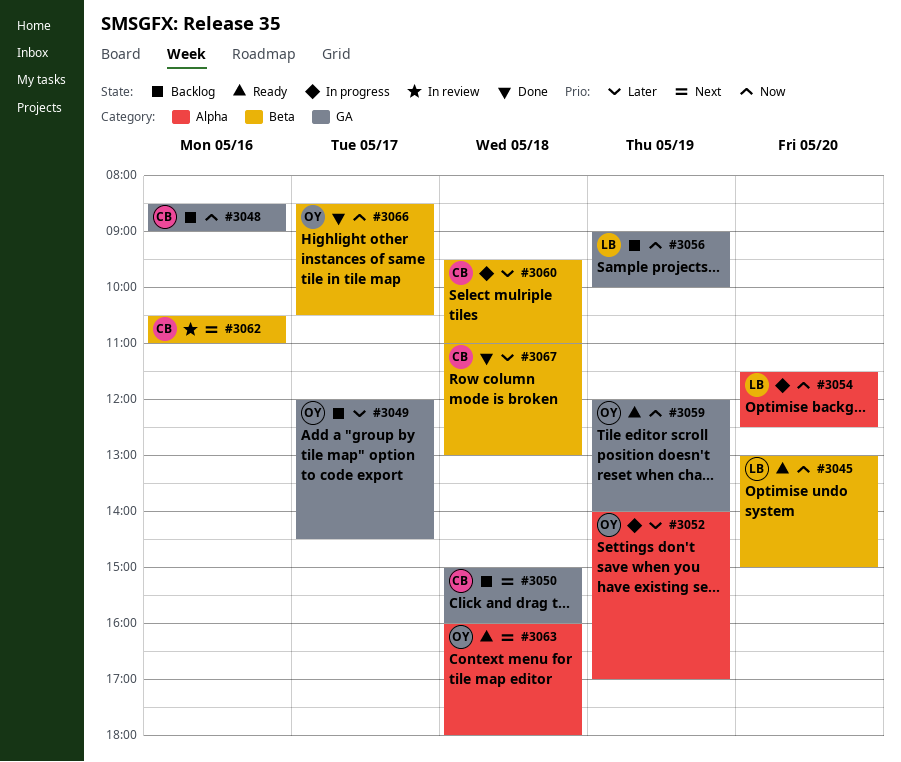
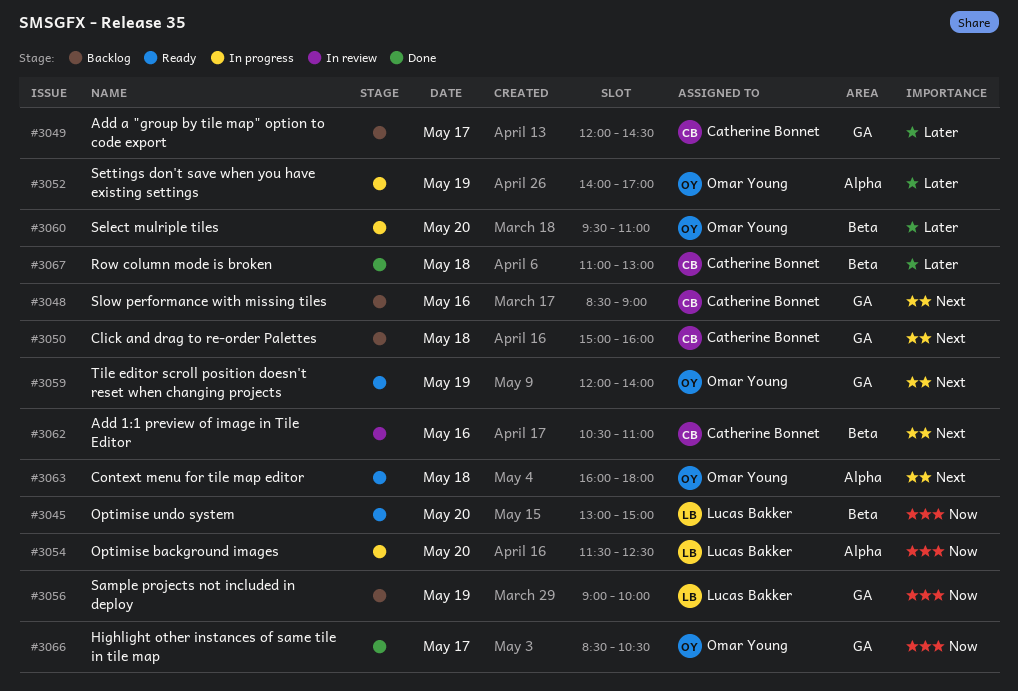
#3048, priority: Now -> Next
#3049, owner: Omar Young -> Catherine Bonnet
#3059, priority: Now -> Next
#3060, owner: Catherine Bonnet -> Omar Young
#3060, day: May 18 -> May 20
#3066, label: Beta -> GA

